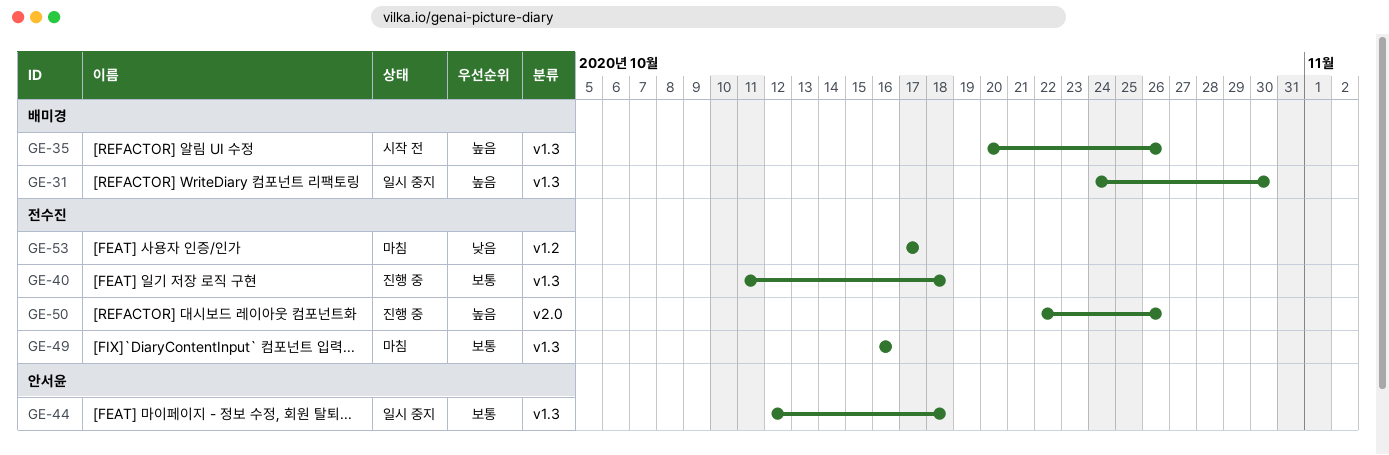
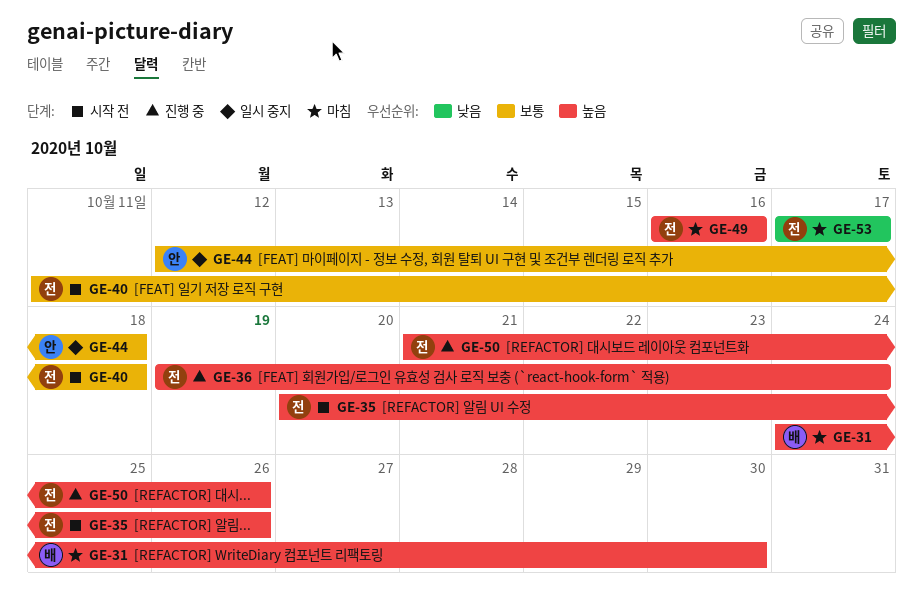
GE-31, status: 일시 중지 -> 마침
GE-35, owner: 배미경 -> 전수진
GE-36: none -> present
GE-40, status: 진행 중 -> 시작 전
GE-49, priority: 보통 -> 높음
GE-50, start: Oct 22 -> Oct 21

